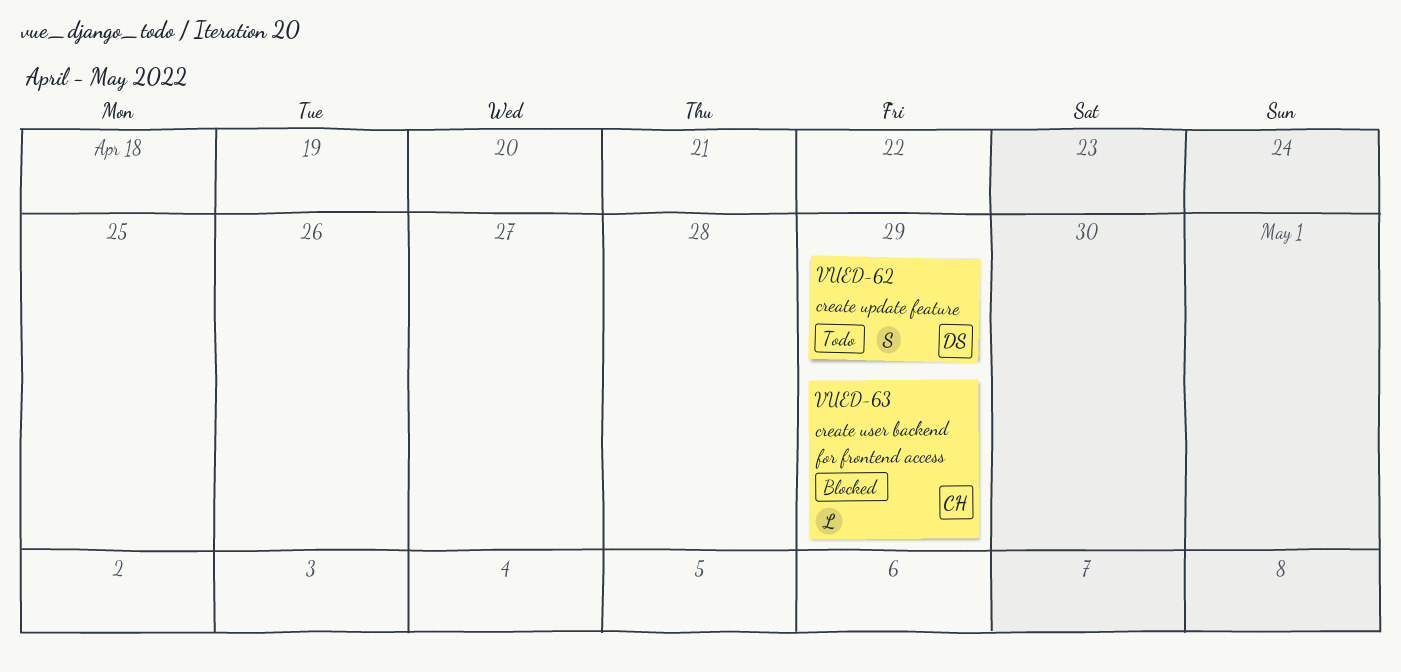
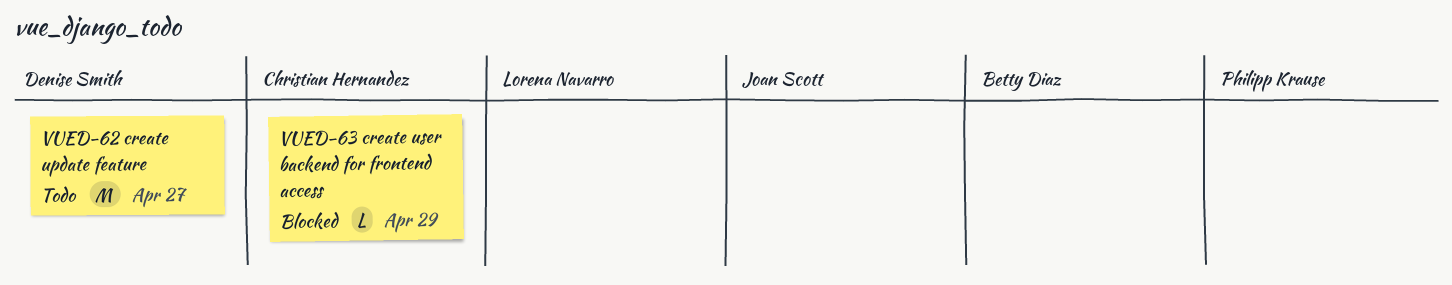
VUED-62, estimate: S -> M
VUED-62, due: Apr 29 -> Apr 27

